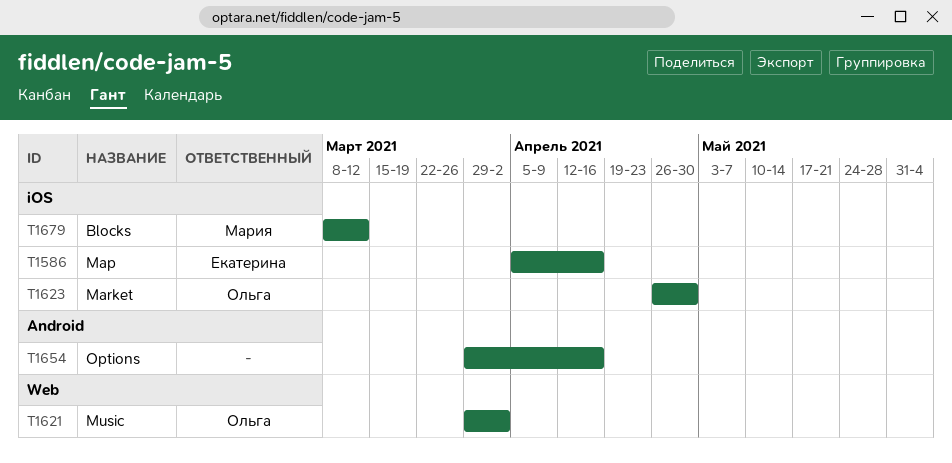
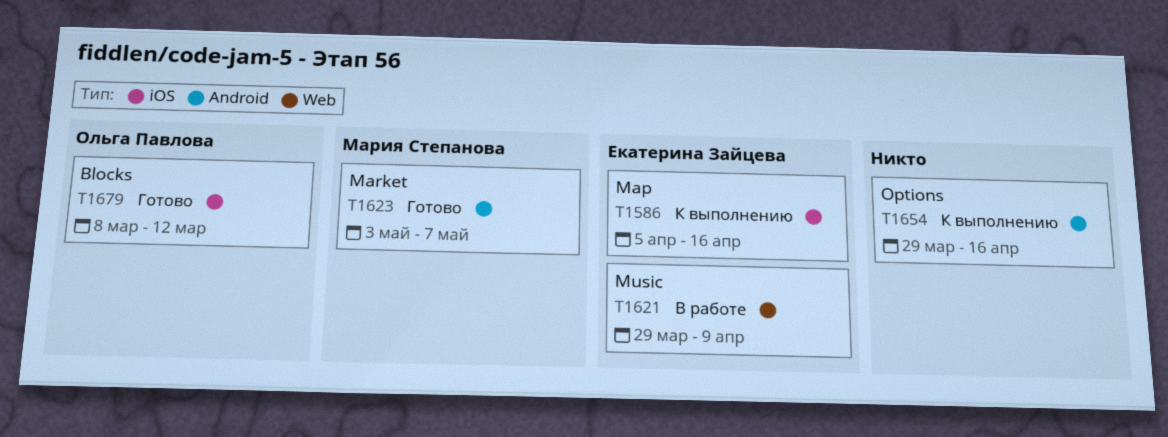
T1621, owner: Ольга Павлова -> Екатерина Зайцева
T1621, due: Apr 2 -> Apr 9
T1623, owner: Ольга Павлова -> Мария Степанова
T1623, label: iOS -> Android
T1623, start: Apr 26 -> May 3
T1623, due: Apr 30 -> May 7
T1679, owner: Мария Степанова -> Ольга Павлова

